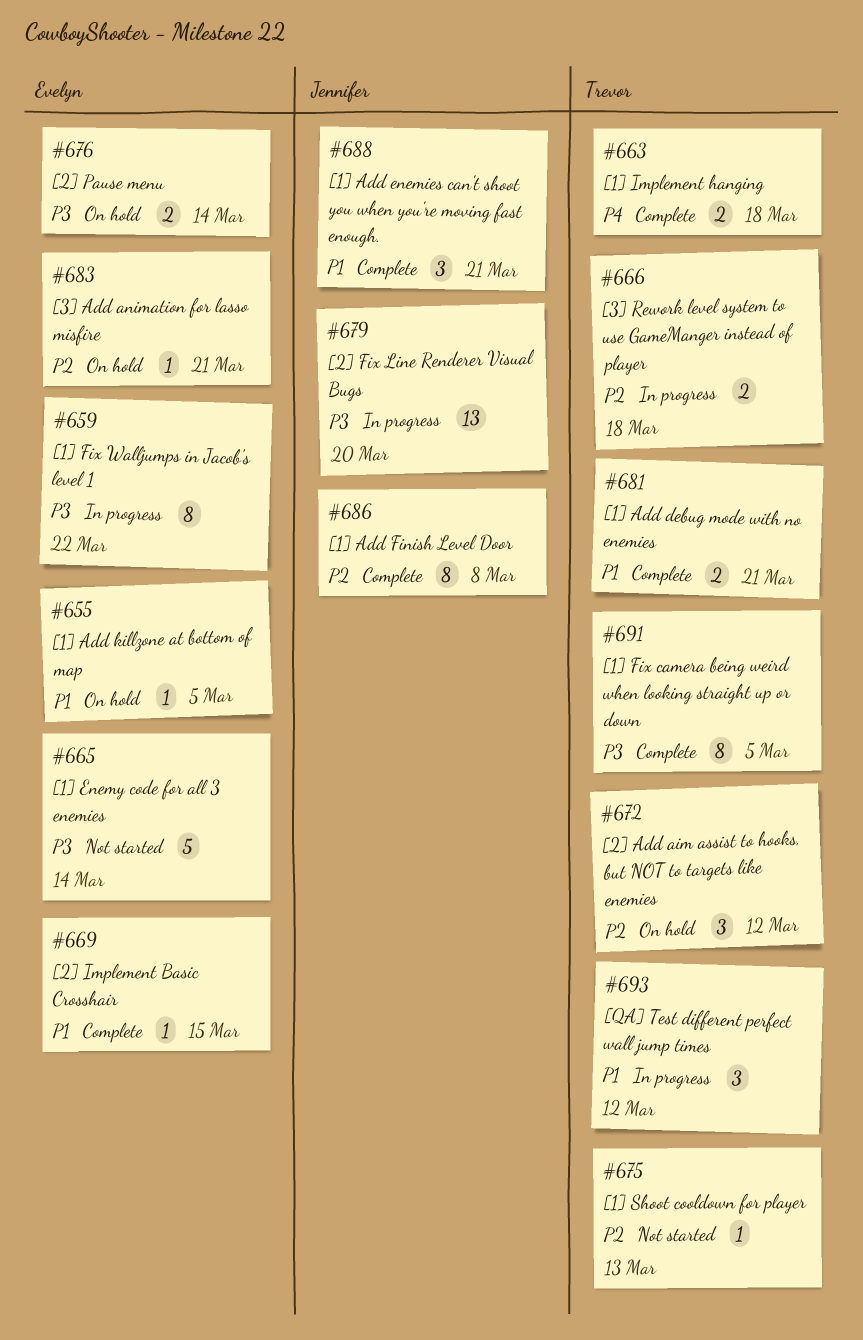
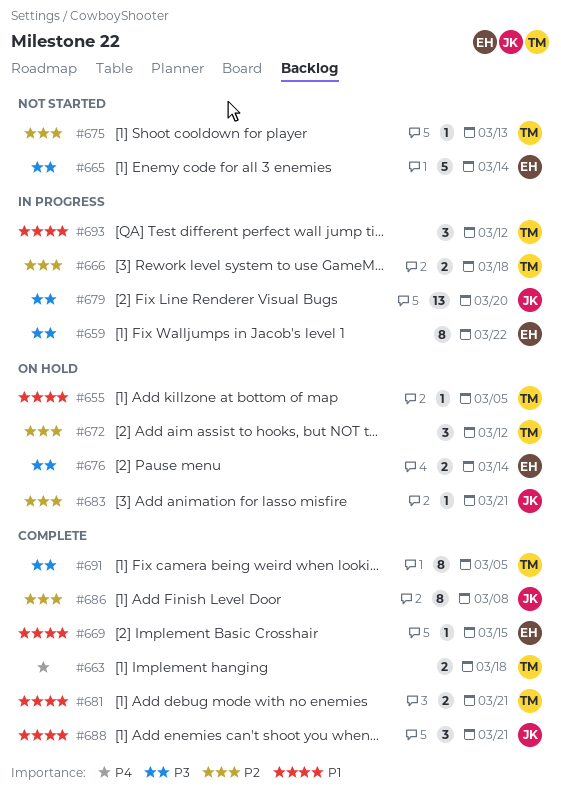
#655, owner: Evelyn -> Trevor
#683, owner: Evelyn -> Jennifer

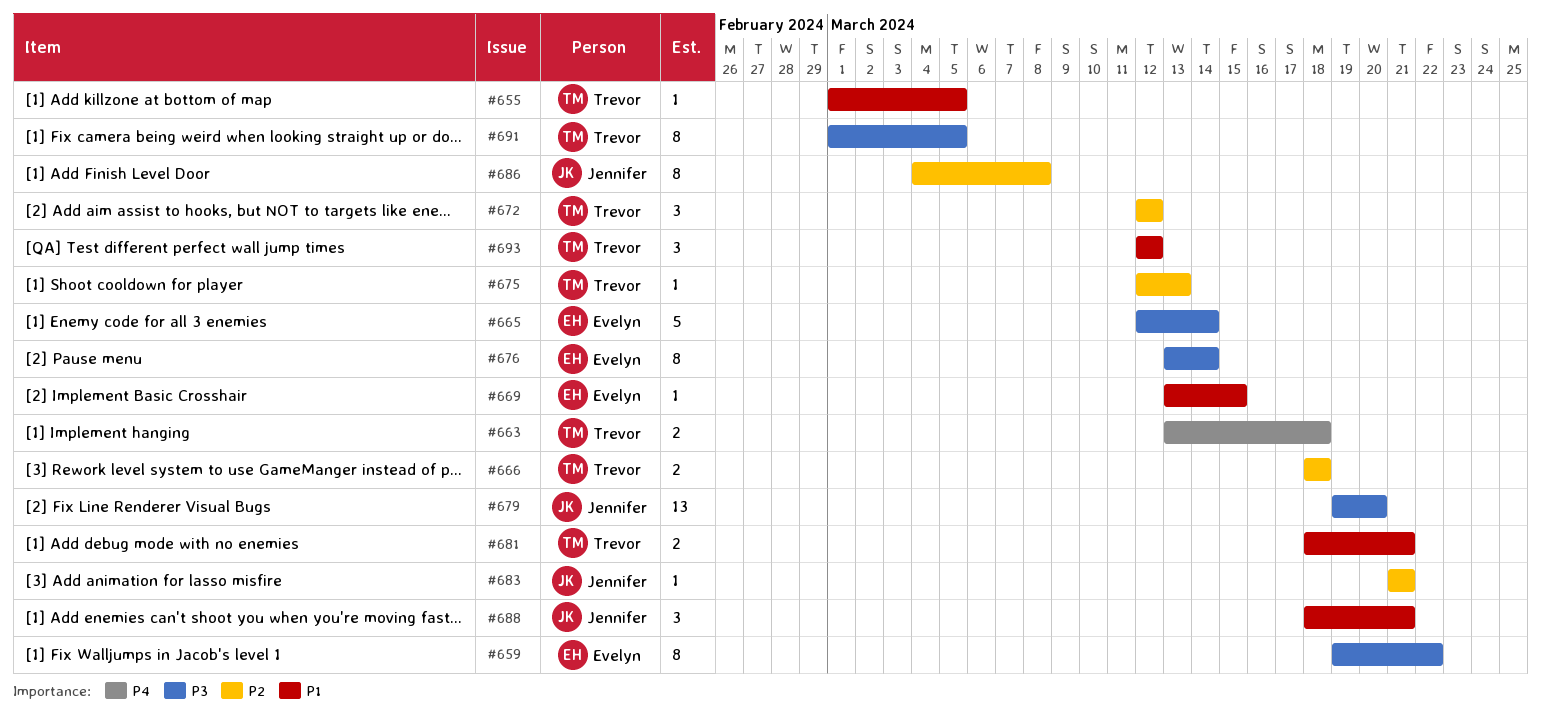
#676, estimate: 2 -> 8

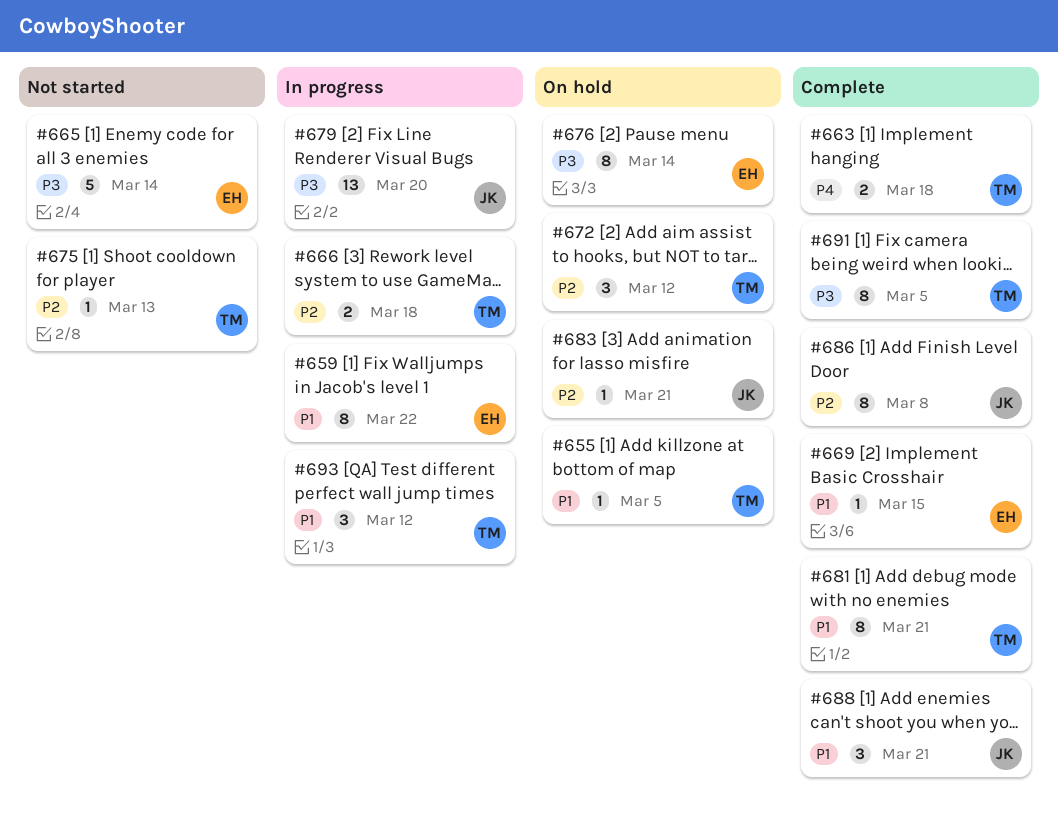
#659, priority: P3 -> P1
#681, estimate: 2 -> 8

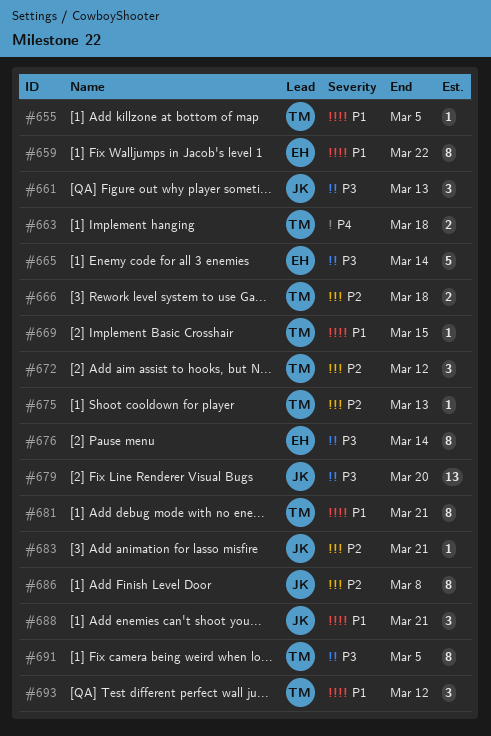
#661: none -> present
#669, owner: EH -> TM

